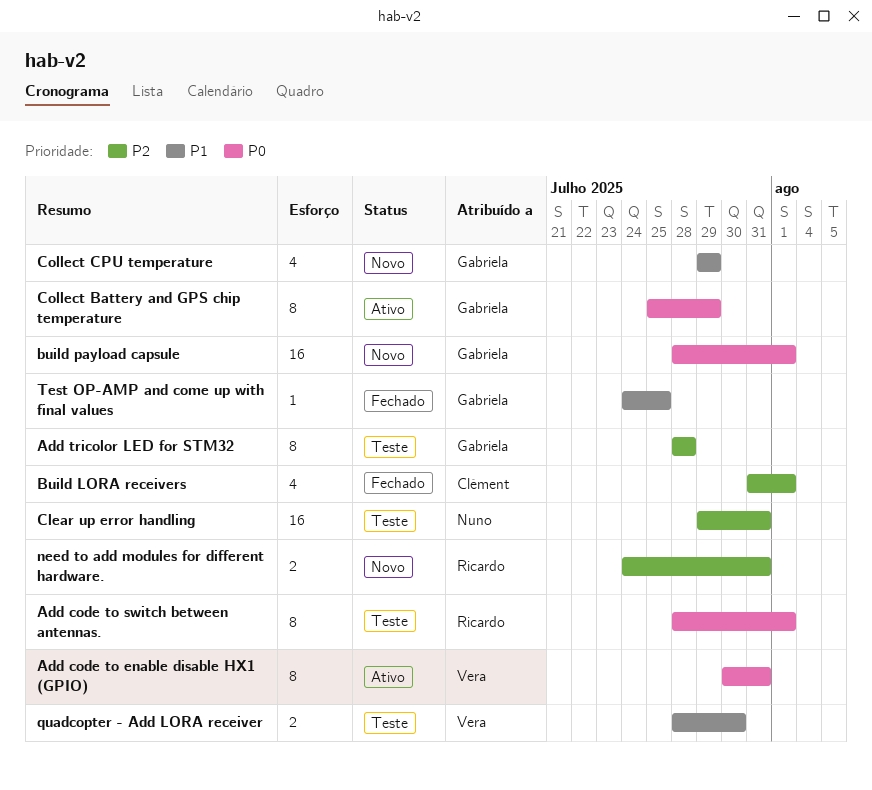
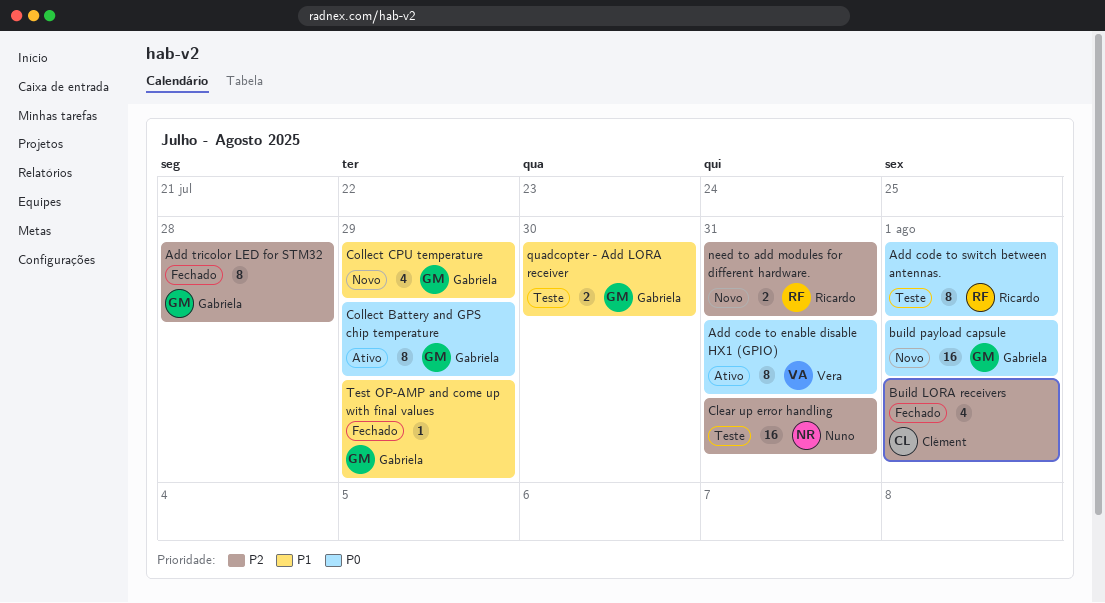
Add tricolor LED for STM32, status: Teste -> Fechado
quadcopter - Add LORA receiver, owner: Vera -> Gabriela
Test OP-AMP and come up with final values, due: Jul 25 -> Jul 29

